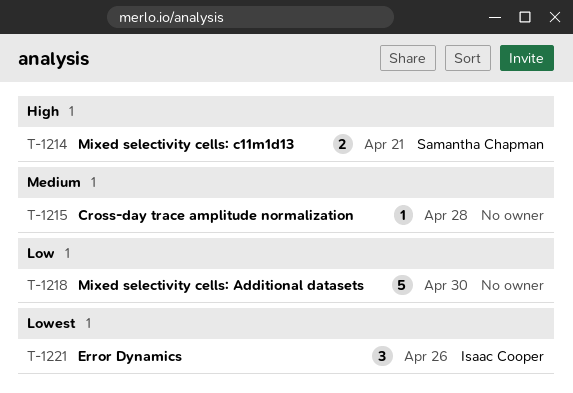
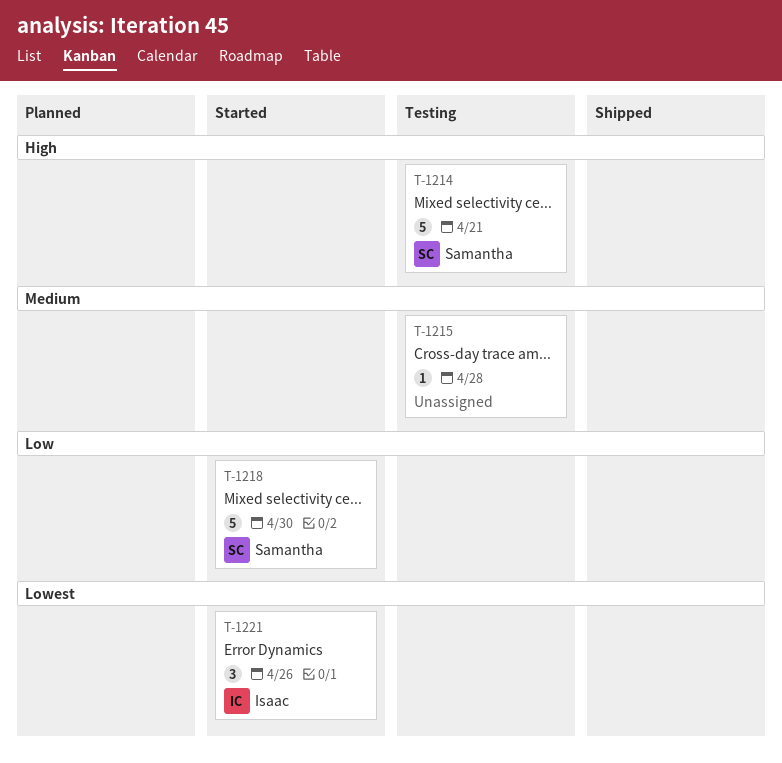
T-1214, estimate: 2 -> 5
T-1218, owner: none -> Samantha Chapman

